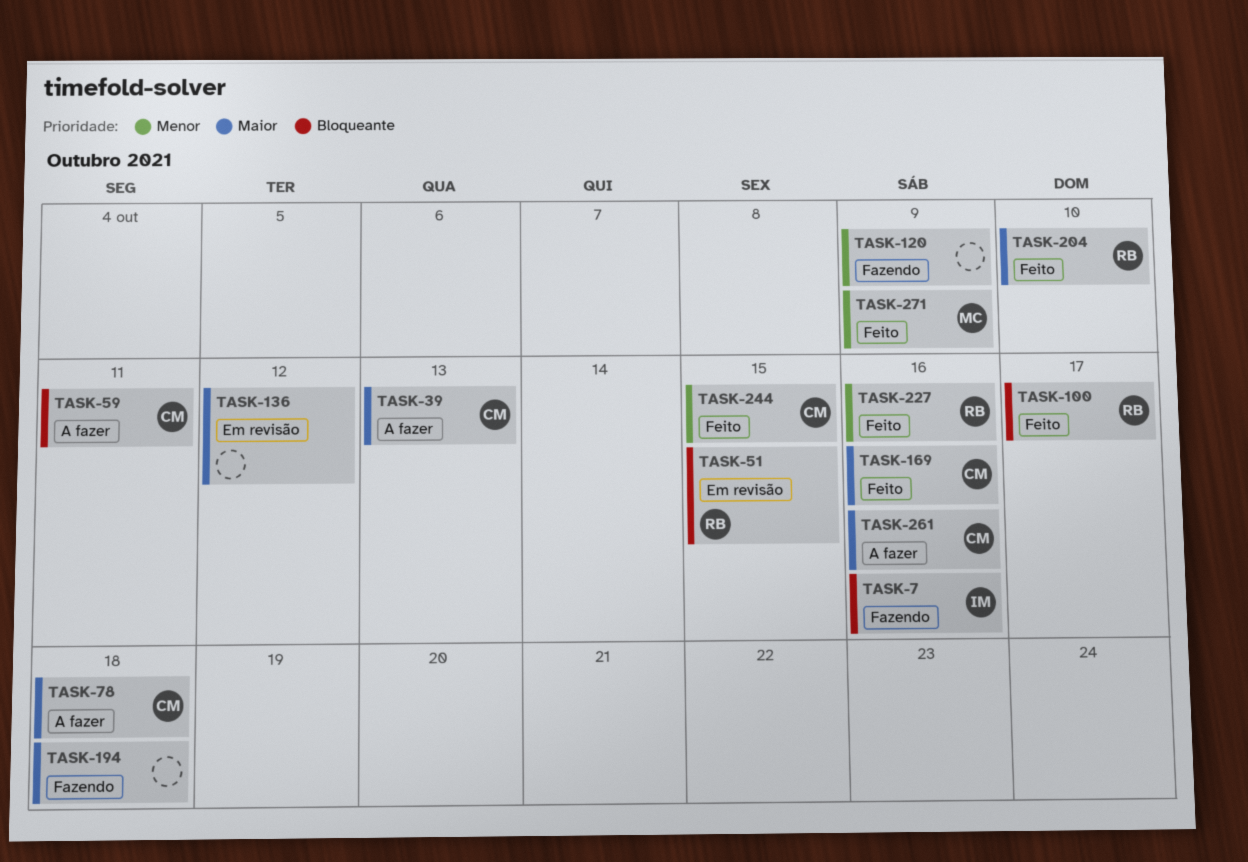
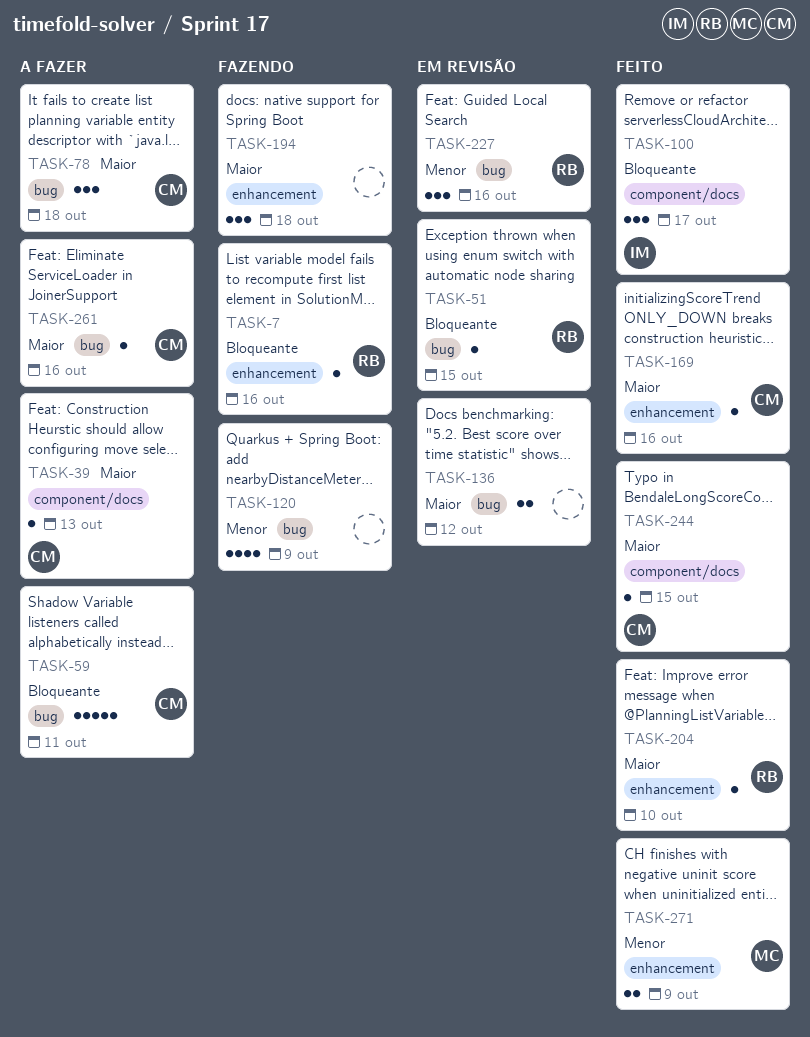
TASK-7, owner: IM -> RB
TASK-100, owner: RB -> IM
TASK-227, status: Feito -> Em revisão
TASK-244, priority: Menor -> Maior

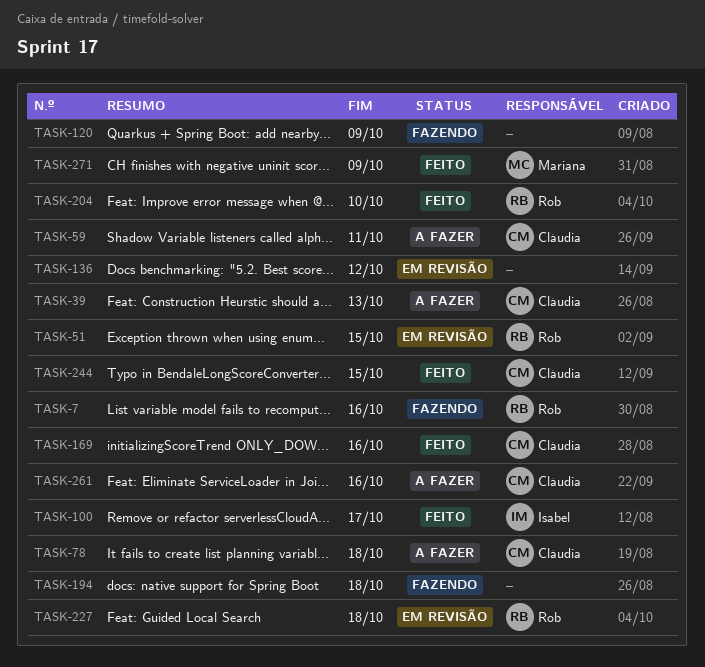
TASK-227, due: Oct 16 -> Oct 18

